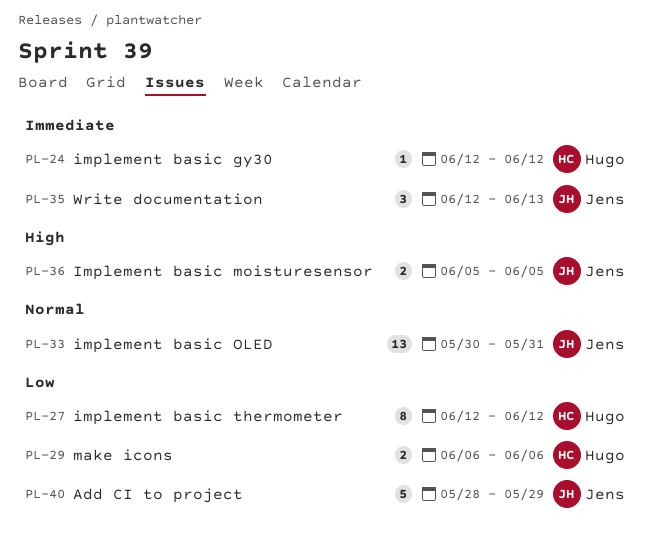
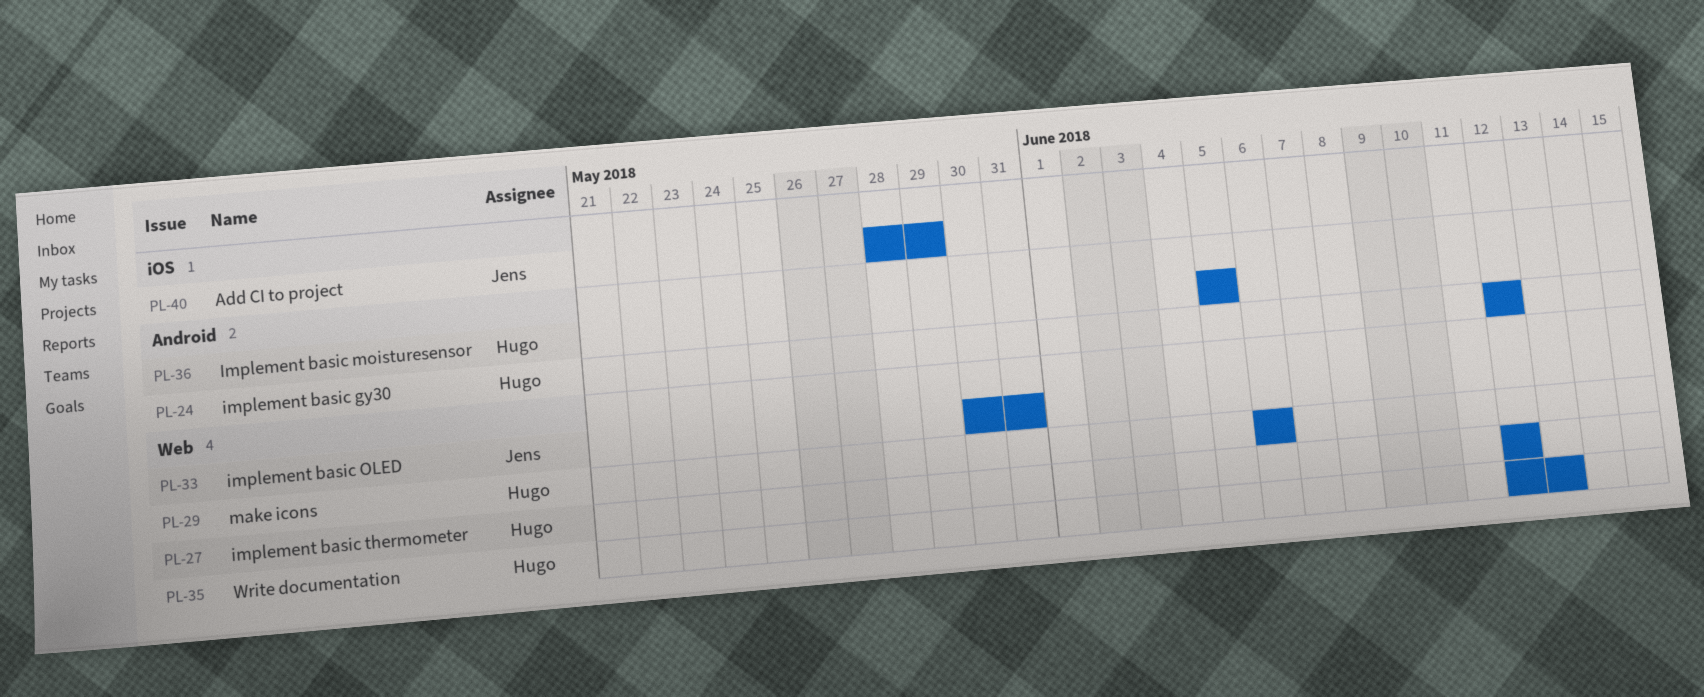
PL-35, owner: Jens -> Hugo
PL-36, owner: Jens -> Hugo

